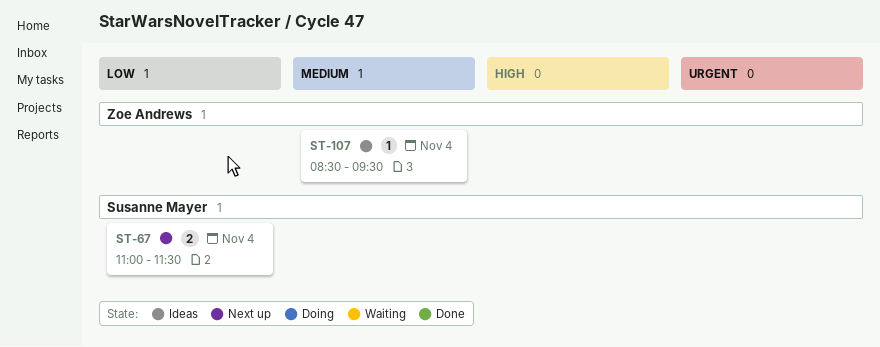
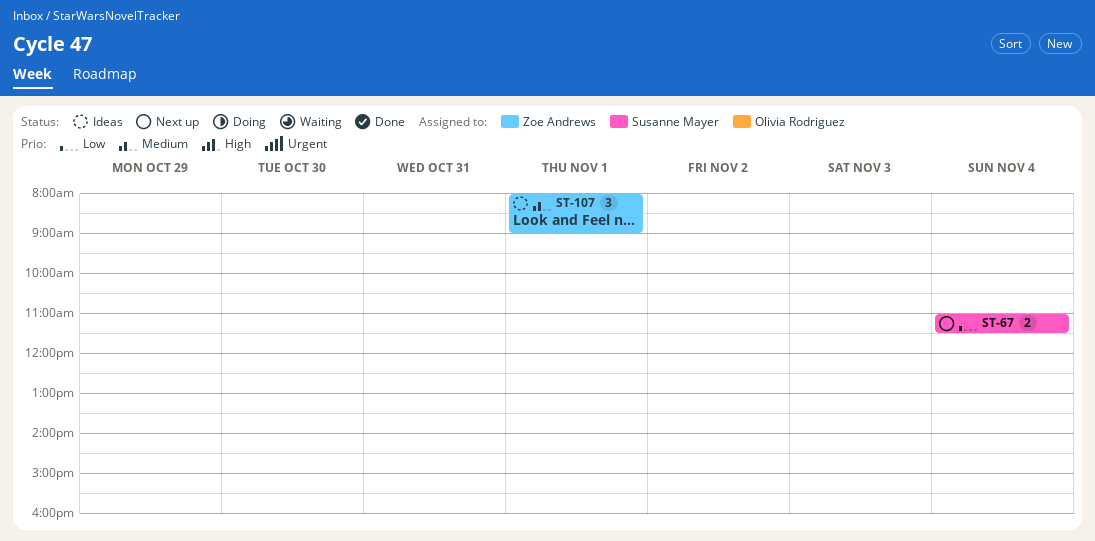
ST-107, estimate: 1 -> 3
ST-107, day: Nov 4 -> Nov 1
ST-107, begins: 08:30 -> 08:00
ST-107, ends: 09:30 -> 09:00

